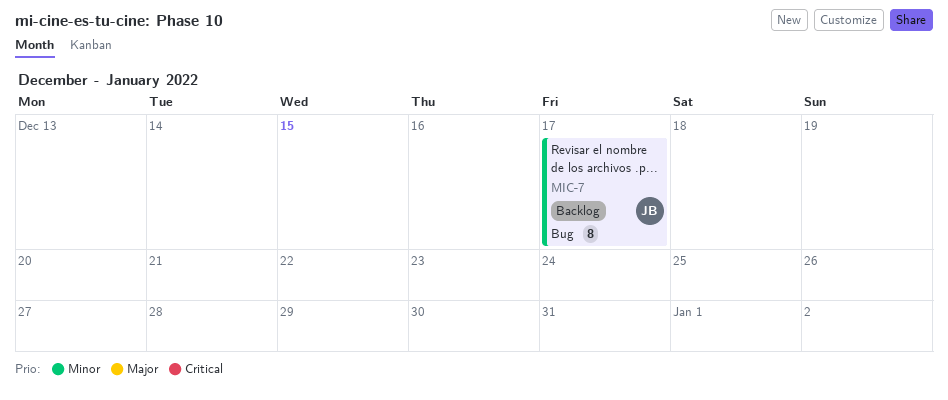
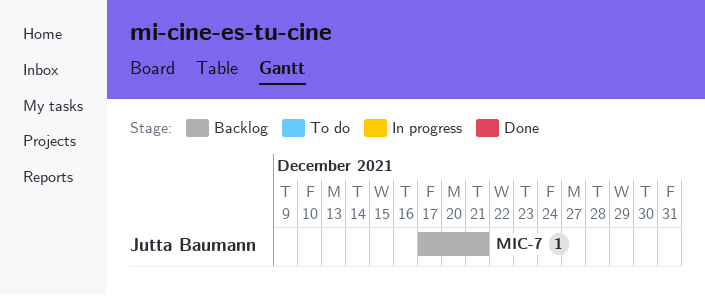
MIC-7, estimate: 8 -> 1
MIC-7, due: Dec 17 -> Dec 21

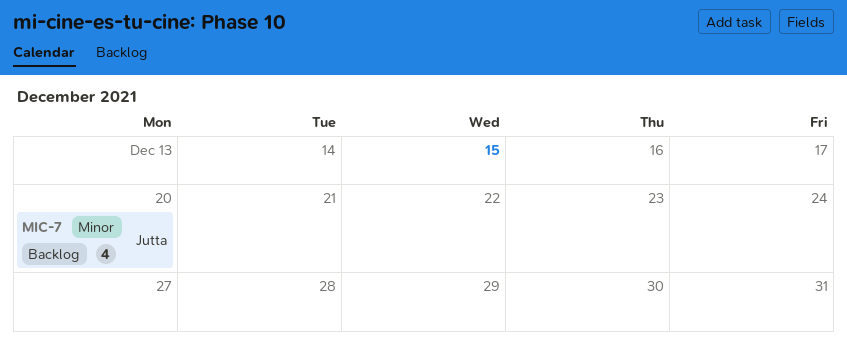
MIC-7, estimate: 1 -> 4
MIC-7, due: Dec 21 -> Dec 20

